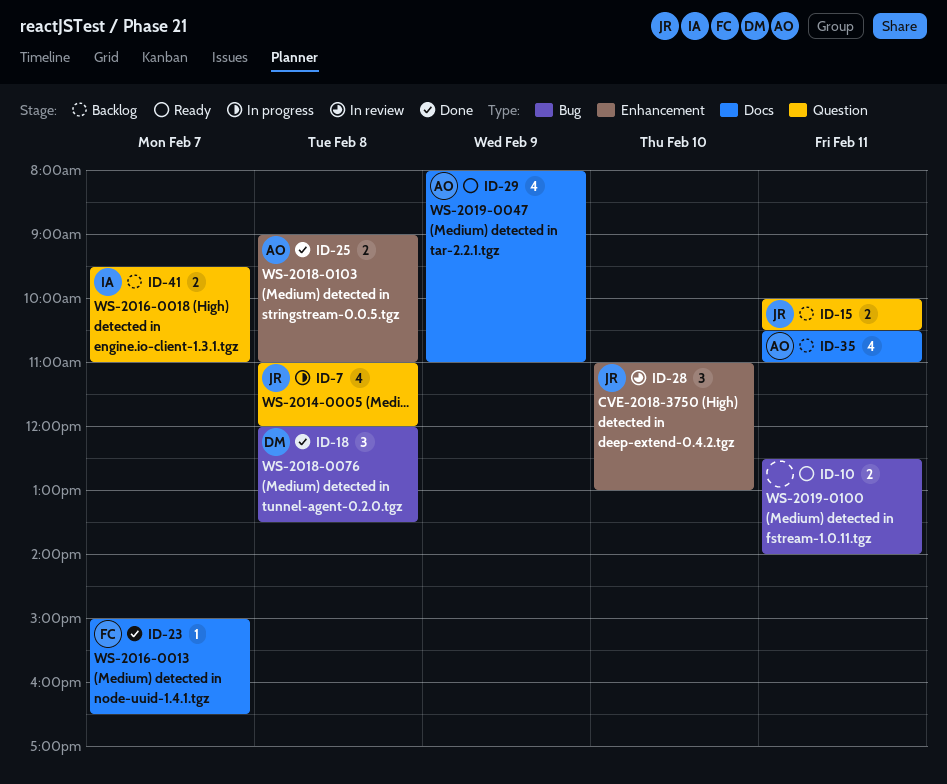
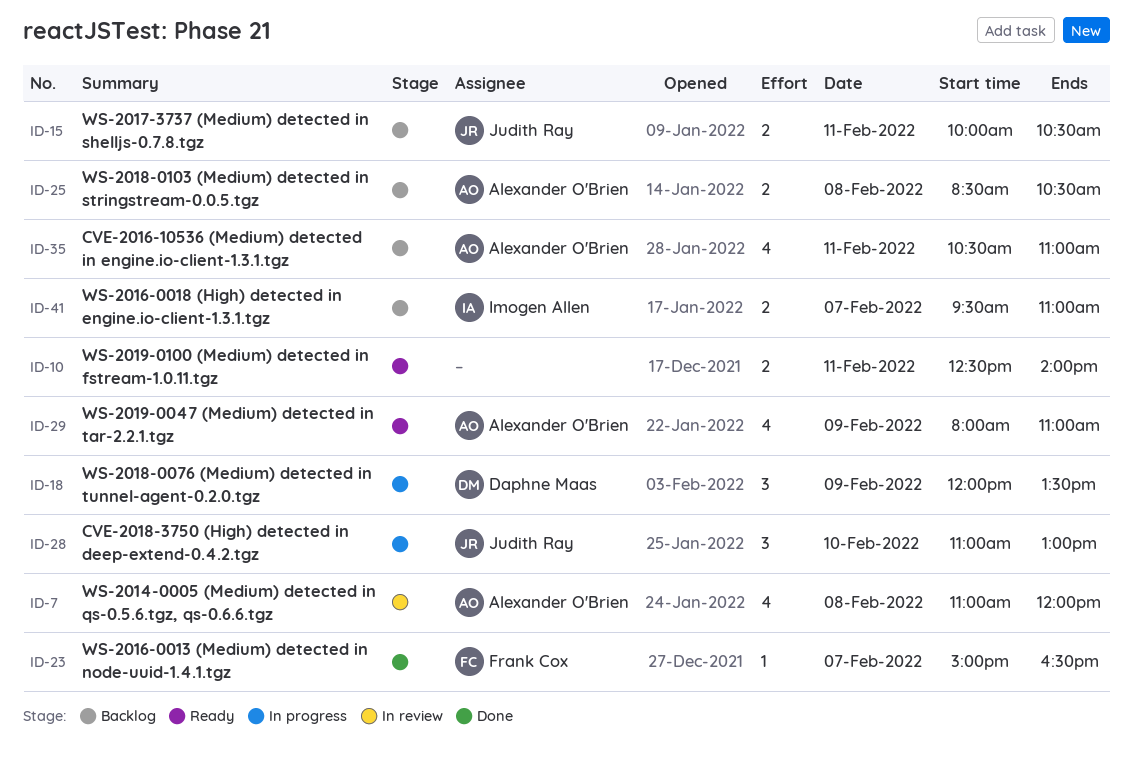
ID-7, status: In progress -> In review
ID-7, owner: Judith Ray -> Alexander O'Brien
ID-18, status: Done -> In progress
ID-18, day: Feb 8 -> Feb 9
ID-25, status: Done -> Backlog
ID-25, begins: 09:00 -> 08:30
ID-25, ends: 11:00 -> 10:30
ID-28, status: In review -> In progress

